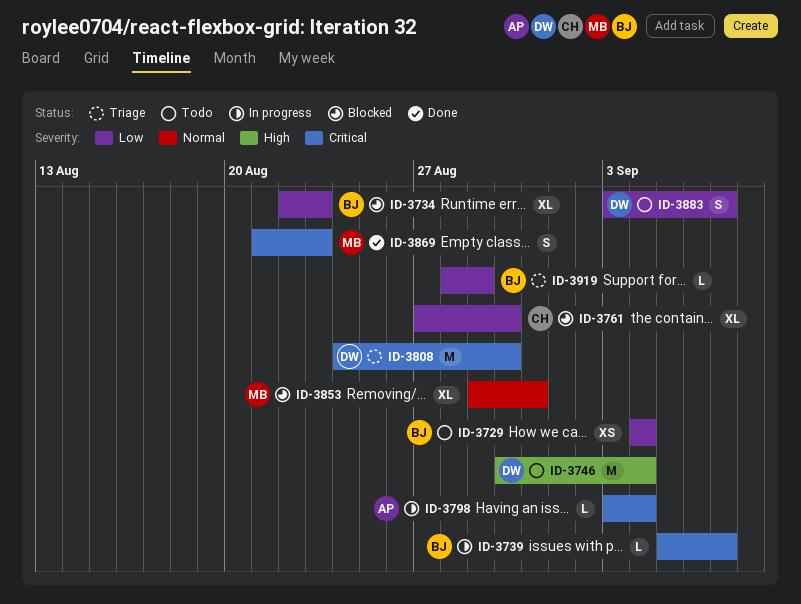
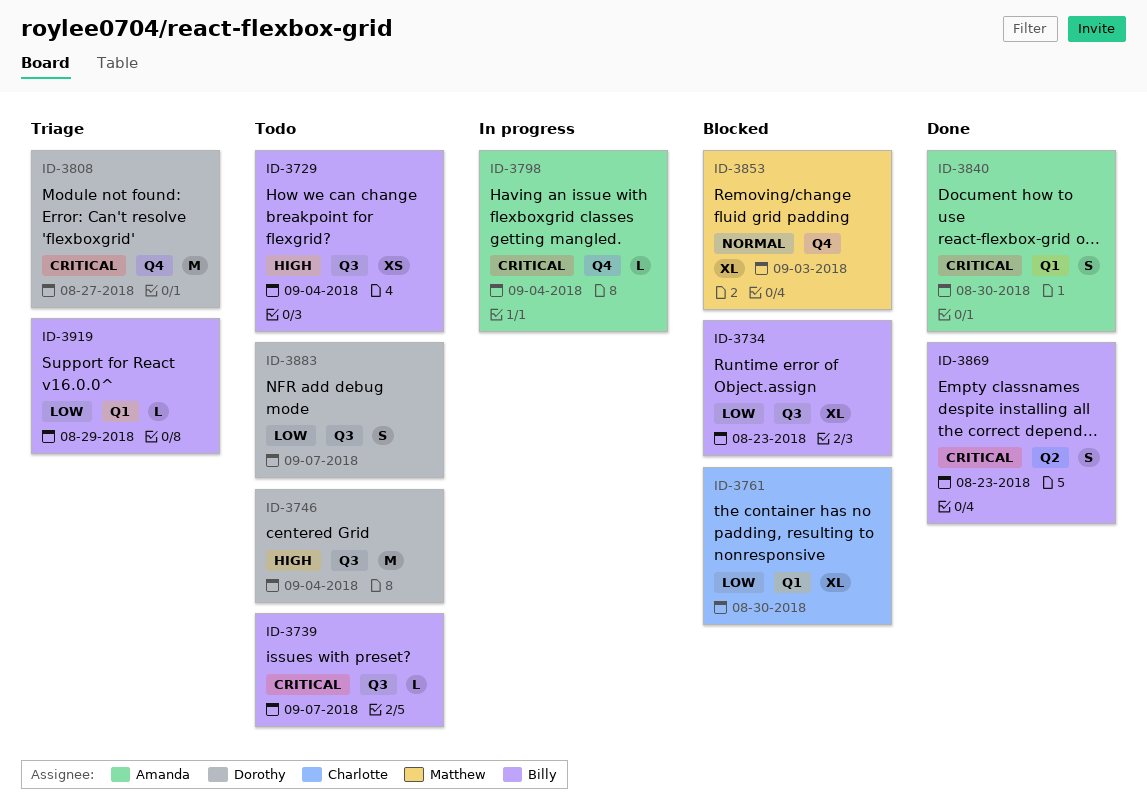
ID-3729, priority: Low -> High
ID-3739, status: In progress -> Todo
ID-3808, due: Aug 30 -> Aug 27
ID-3840: none -> present
ID-3853, due: Aug 31 -> Sep 3
ID-3869, owner: Matthew -> Billy

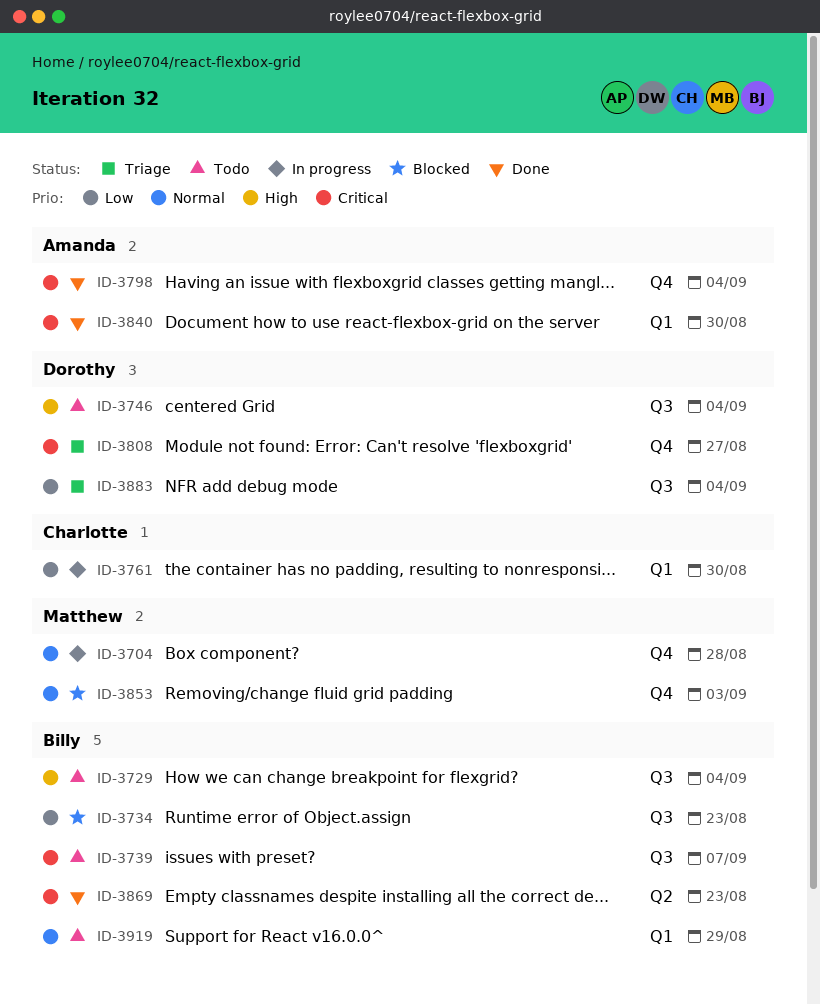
ID-3704: none -> present
ID-3761, status: Blocked -> In progress
ID-3798, status: In progress -> Done
ID-3883, status: Todo -> Triage
ID-3883, due: Sep 7 -> Sep 4
ID-3919, status: Triage -> Todo
ID-3919, priority: Low -> Normal

